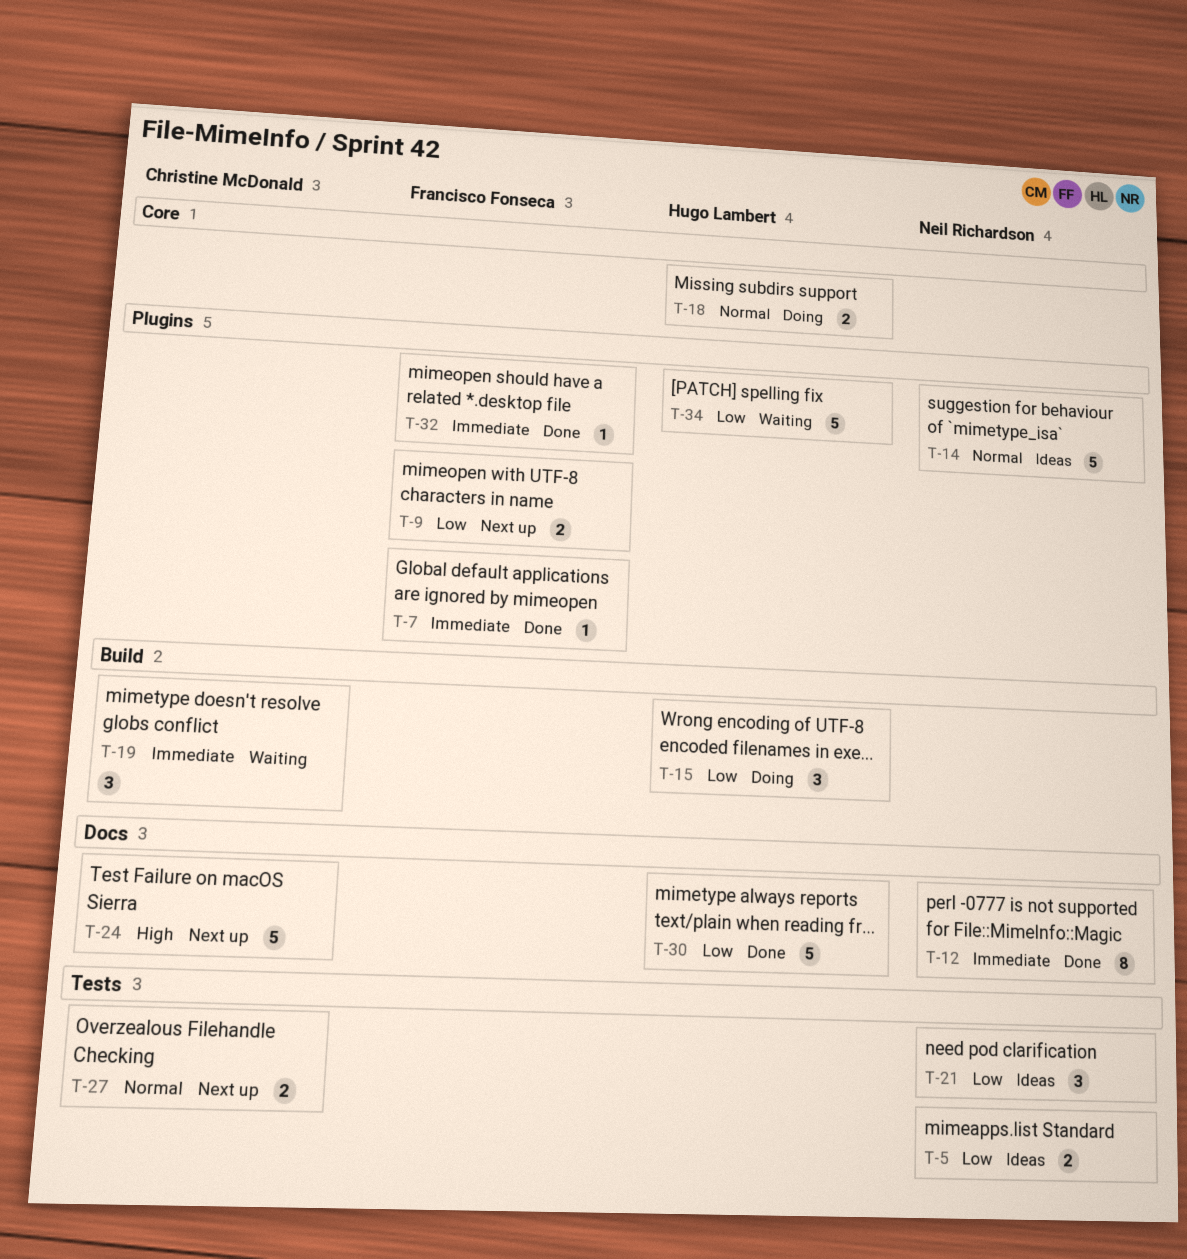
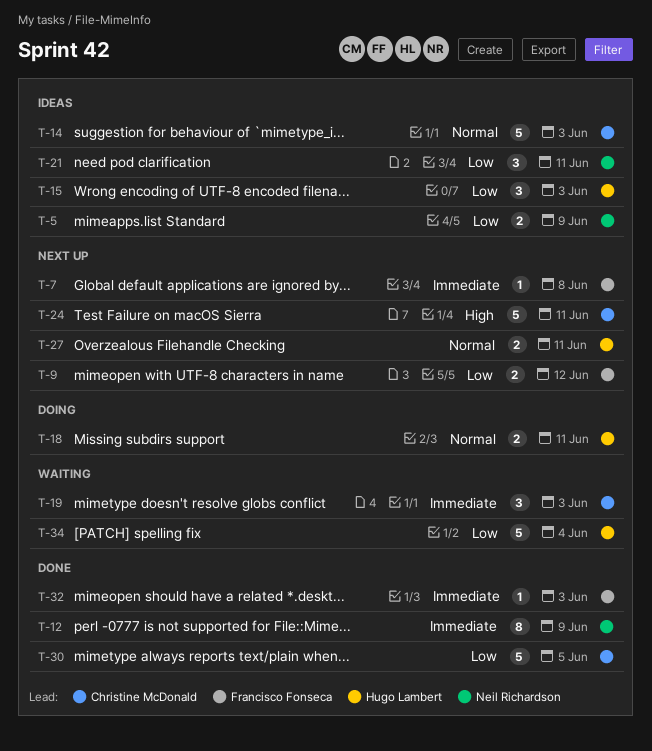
T-7, status: Done -> Next up
T-14, owner: Neil Richardson -> Christine McDonald
T-15, status: Doing -> Ideas
T-27, owner: Christine McDonald -> Hugo Lambert
T-30, owner: Hugo Lambert -> Christine McDonald

